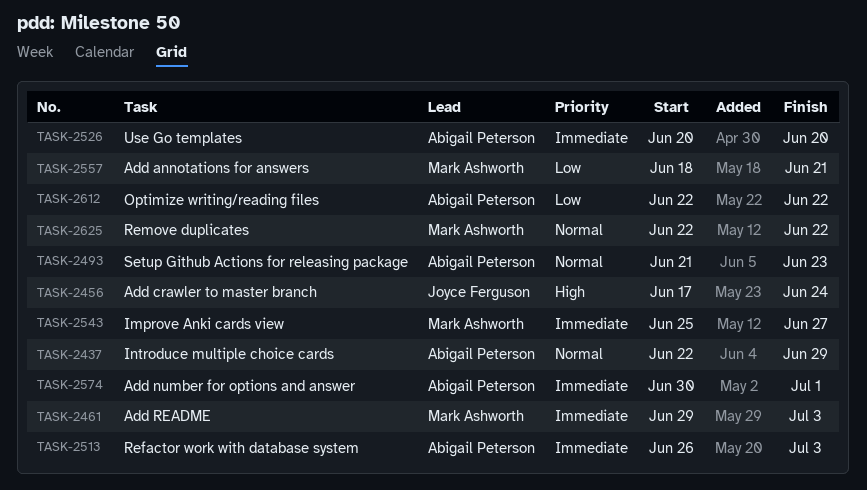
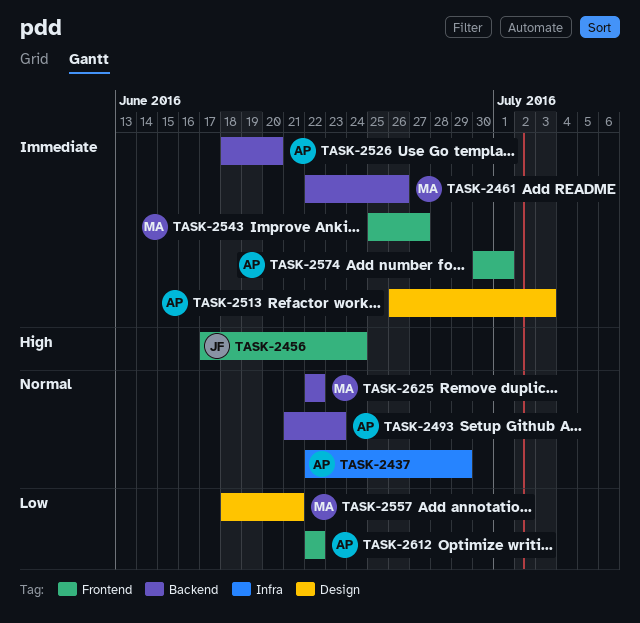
TASK-2461, start: Jun 29 -> Jun 22
TASK-2461, due: Jul 3 -> Jun 26
TASK-2526, start: Jun 20 -> Jun 18

